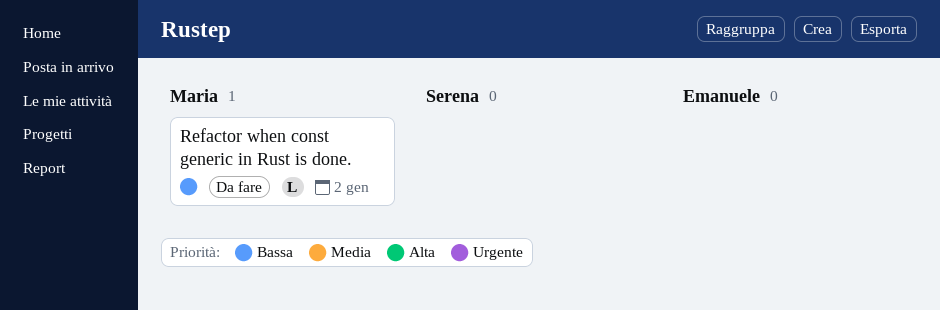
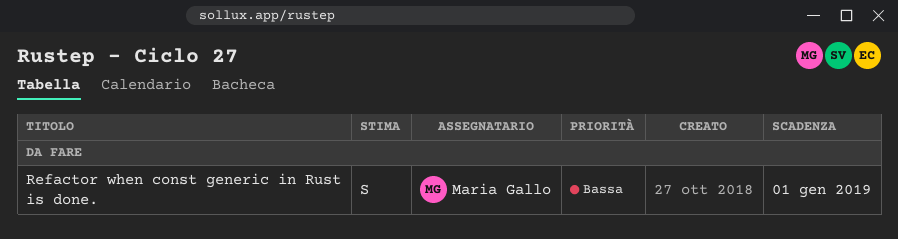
Refactor when const generic in Rust is done., estimate: L -> S
Refactor when const generic in Rust is done., due: Jan 2 -> Jan 1

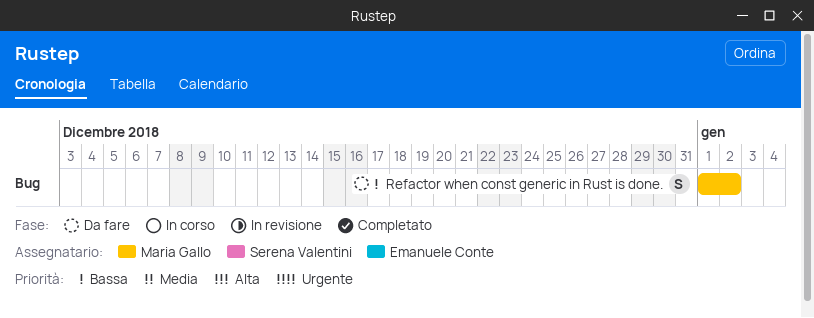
Refactor when const generic in Rust is done., due: Jan 1 -> Jan 2

